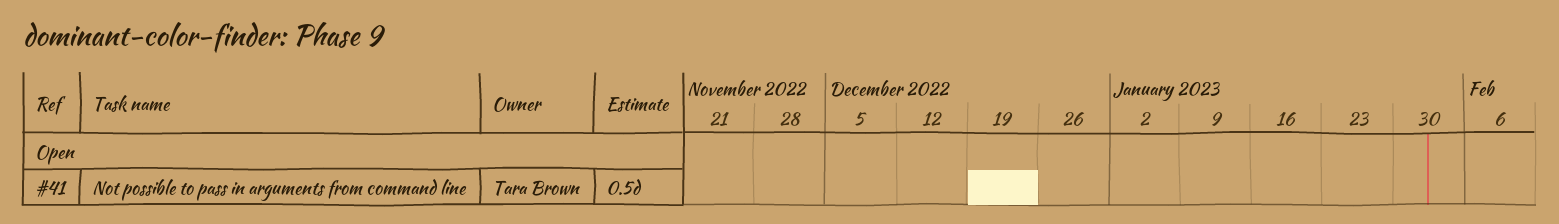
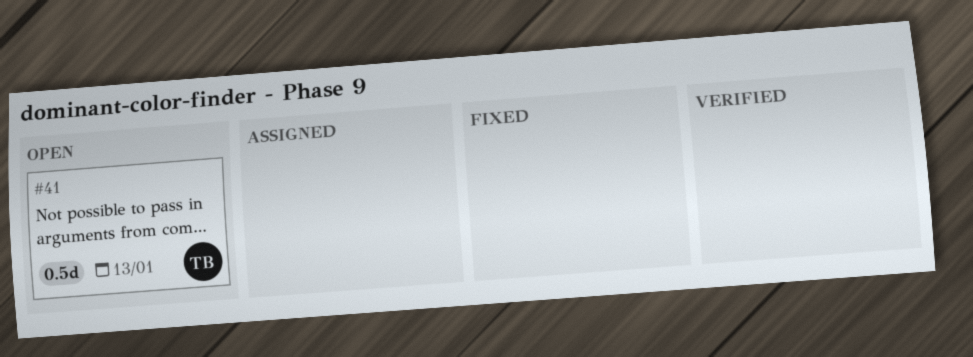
#41, due: Dec 23 -> Jan 13

